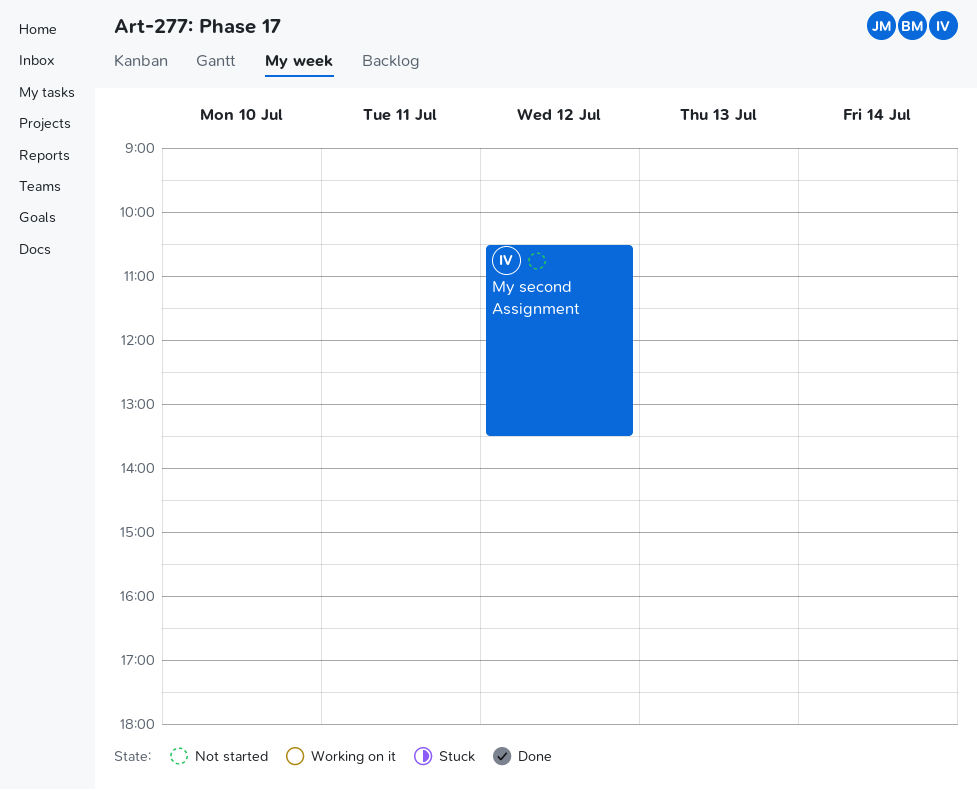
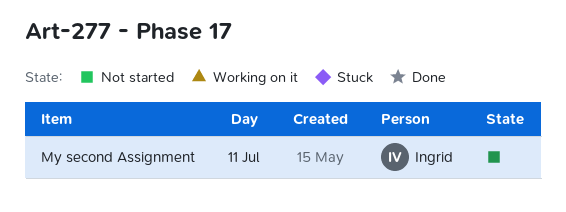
My second Assignment, day: Jul 12 -> Jul 11

